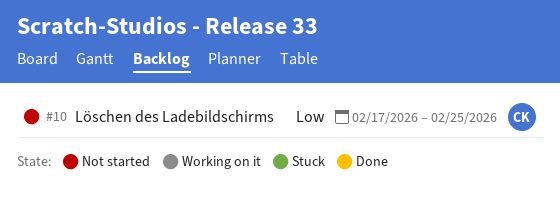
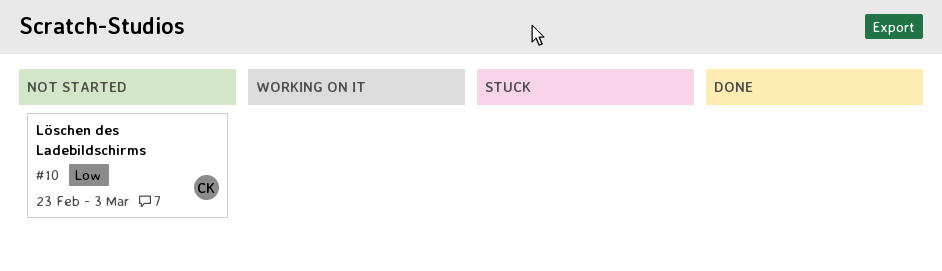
#10, start: Feb 17 -> Feb 23
#10, due: Feb 25 -> Mar 3

